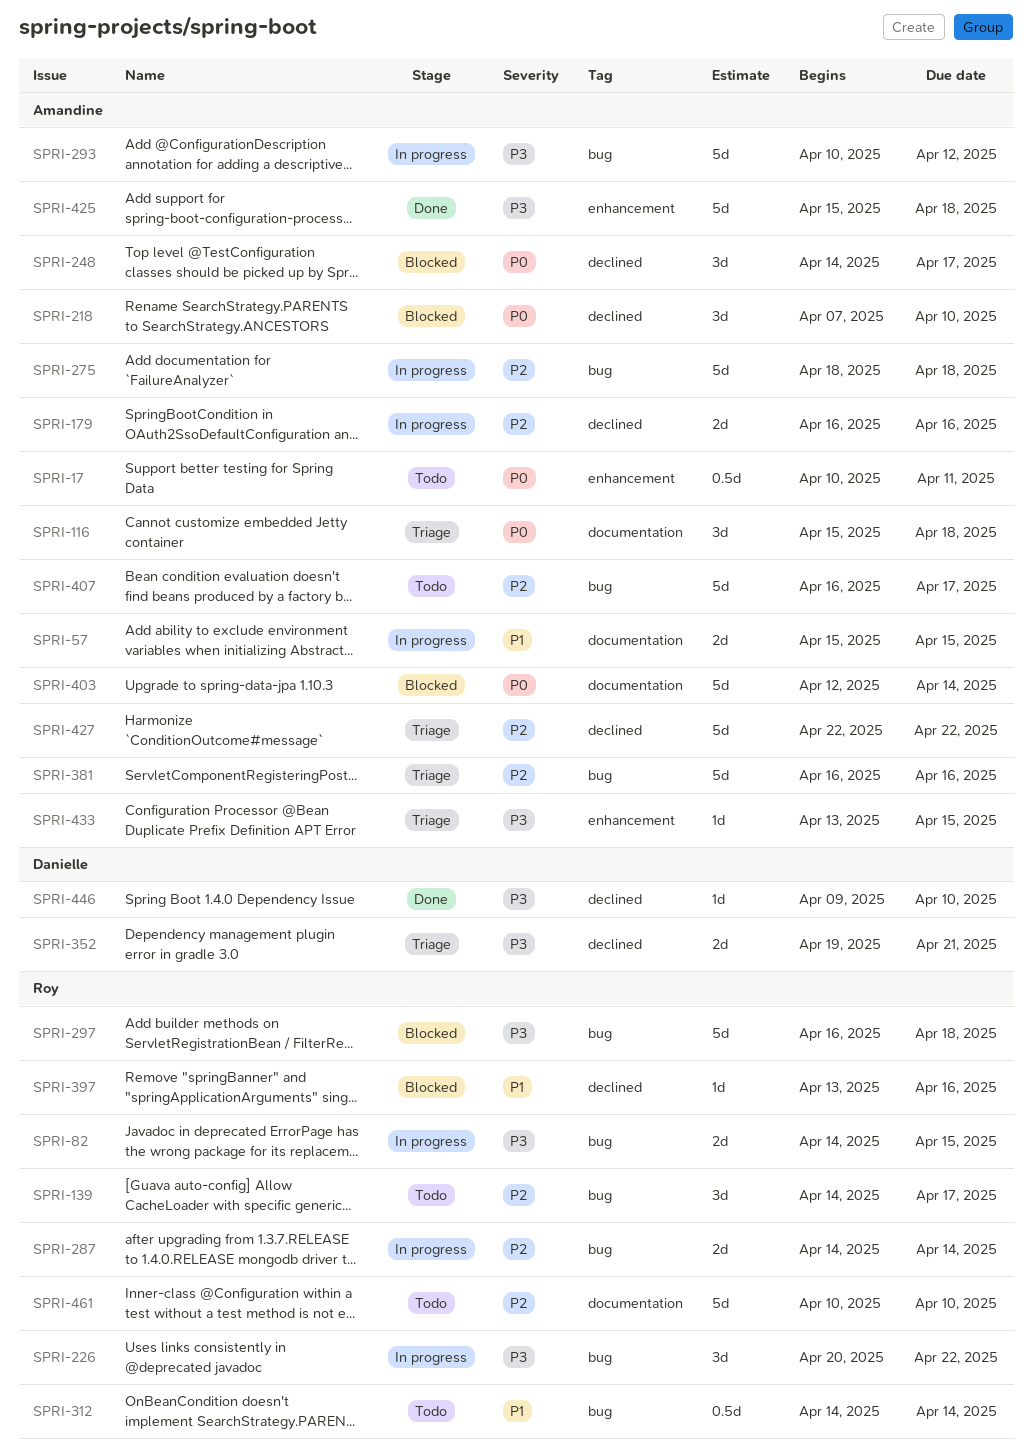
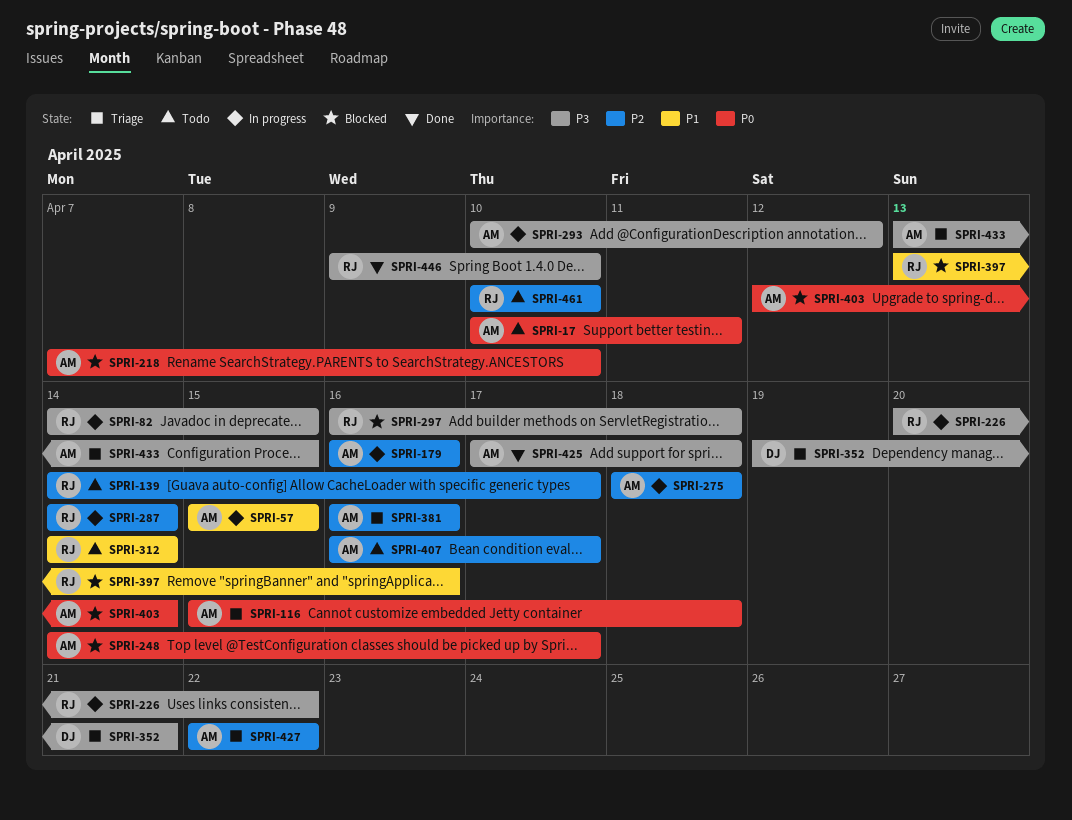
SPRI-425, start: Apr 15 -> Apr 17
SPRI-446, owner: Danielle -> Roy

